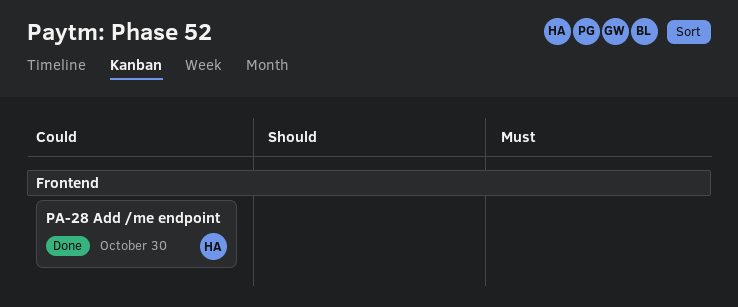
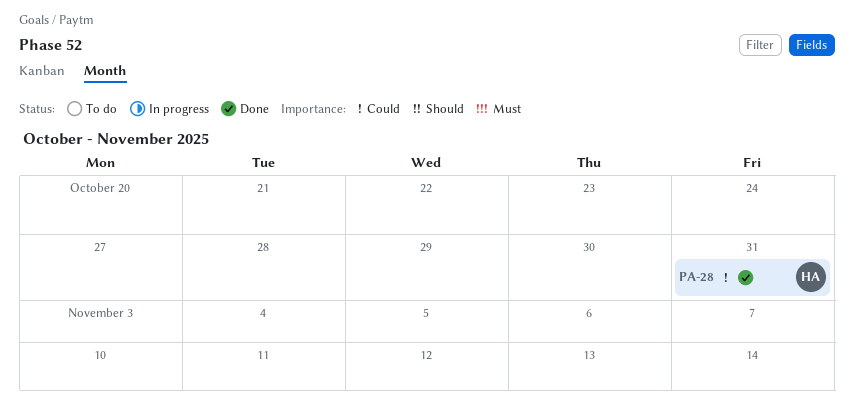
PA-28, due: Oct 30 -> Oct 31

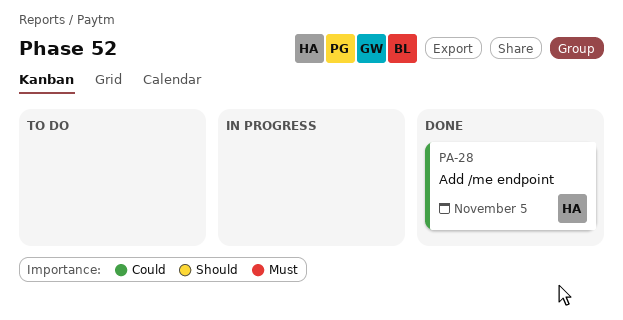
PA-28, due: Oct 31 -> Nov 5

